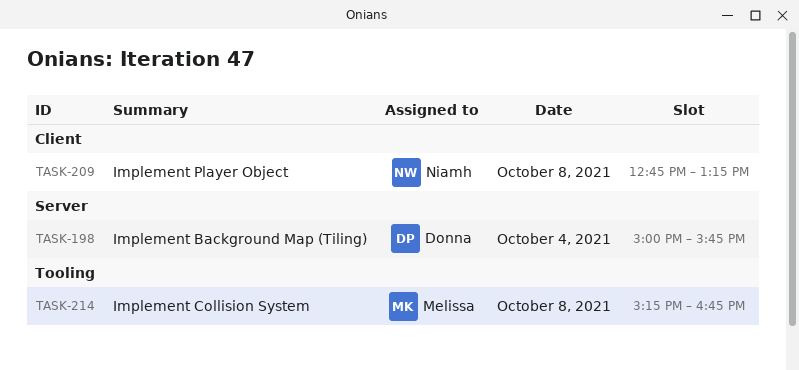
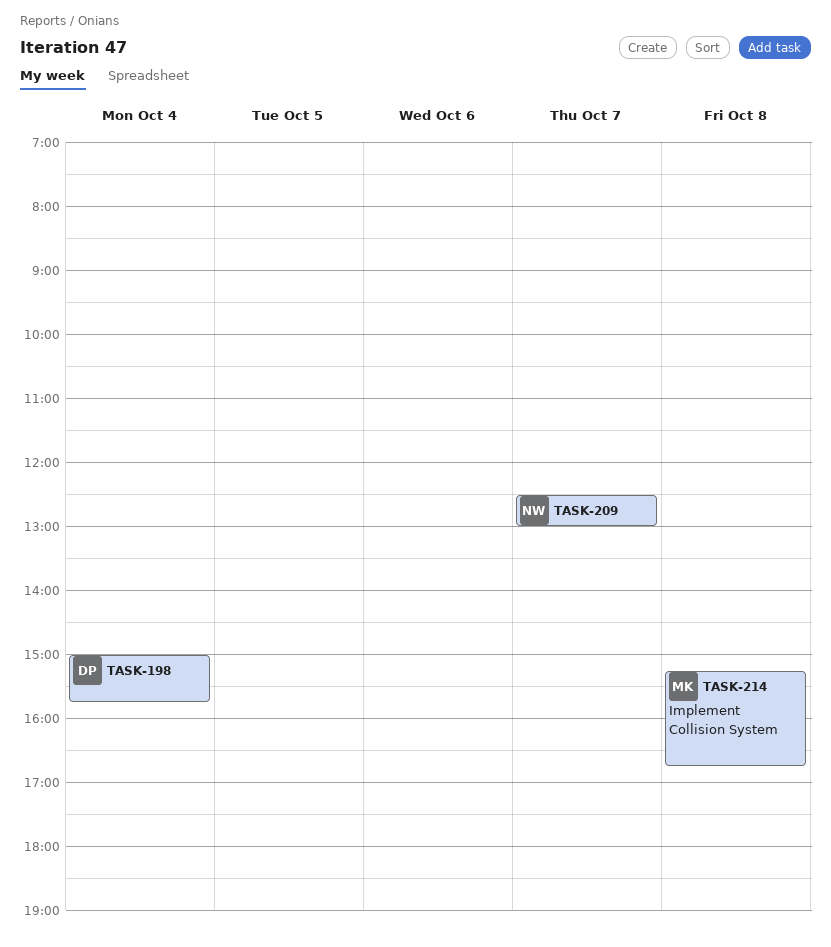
TASK-209, day: Oct 8 -> Oct 7
TASK-209, begins: 12:45 -> 12:30
TASK-209, ends: 13:15 -> 13:00

